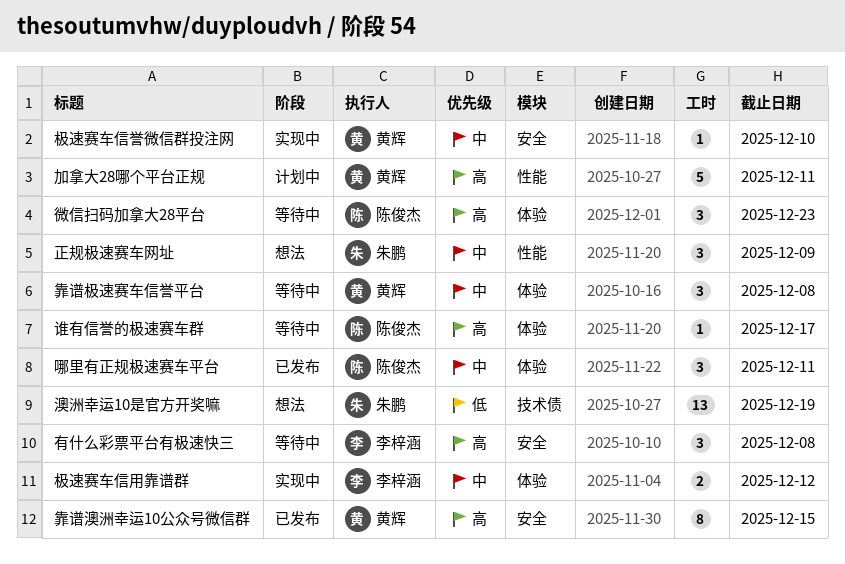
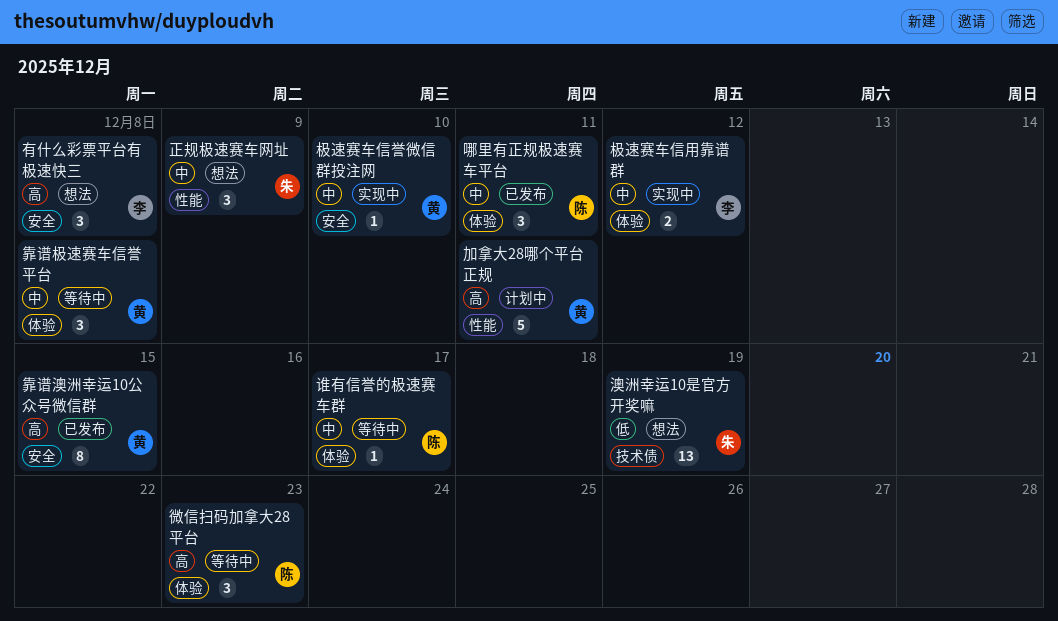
有什么彩票平台有极速快三, status: 等待中 -> 想法
谁有信誉的极速赛车群, priority: 高 -> 中

